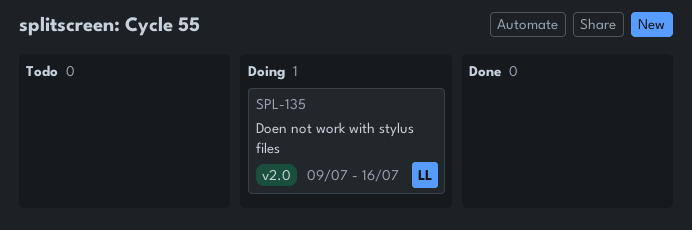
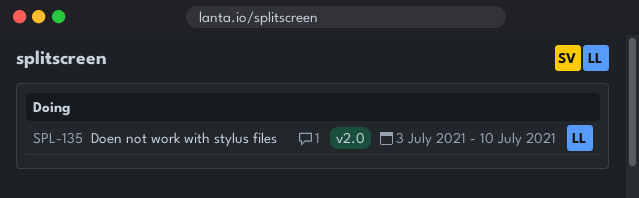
SPL-135, start: Jul 9 -> Jul 3
SPL-135, due: Jul 16 -> Jul 10

